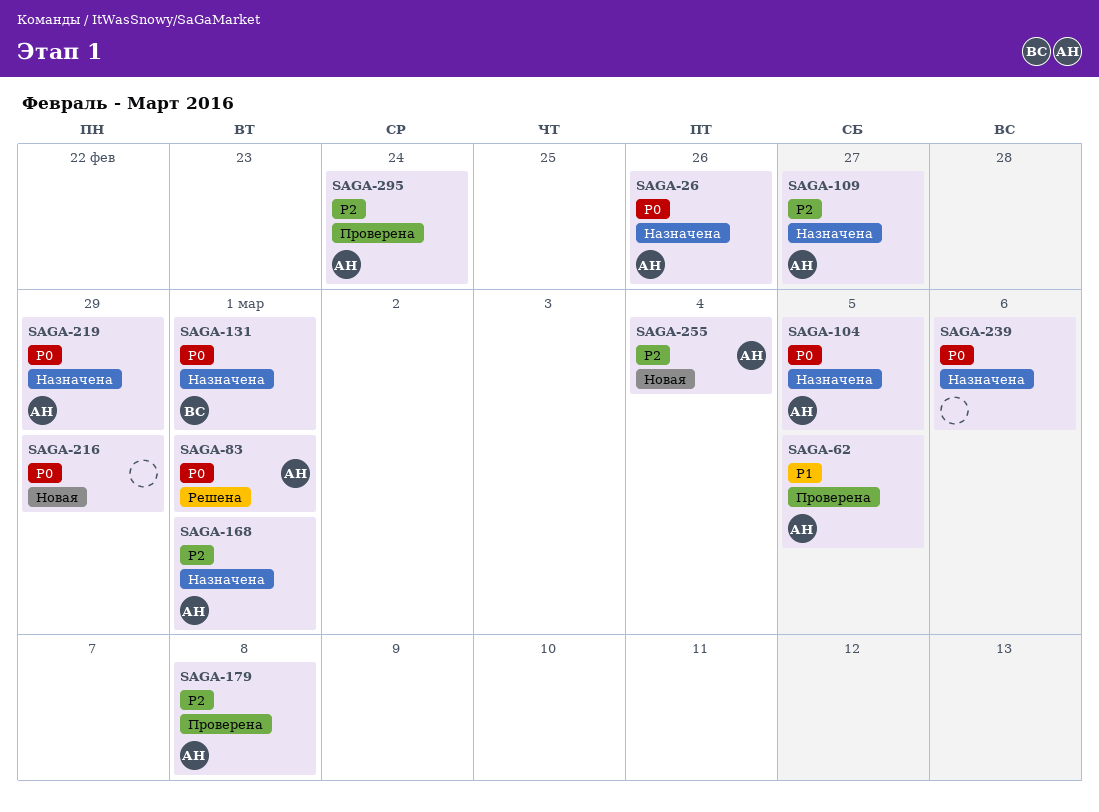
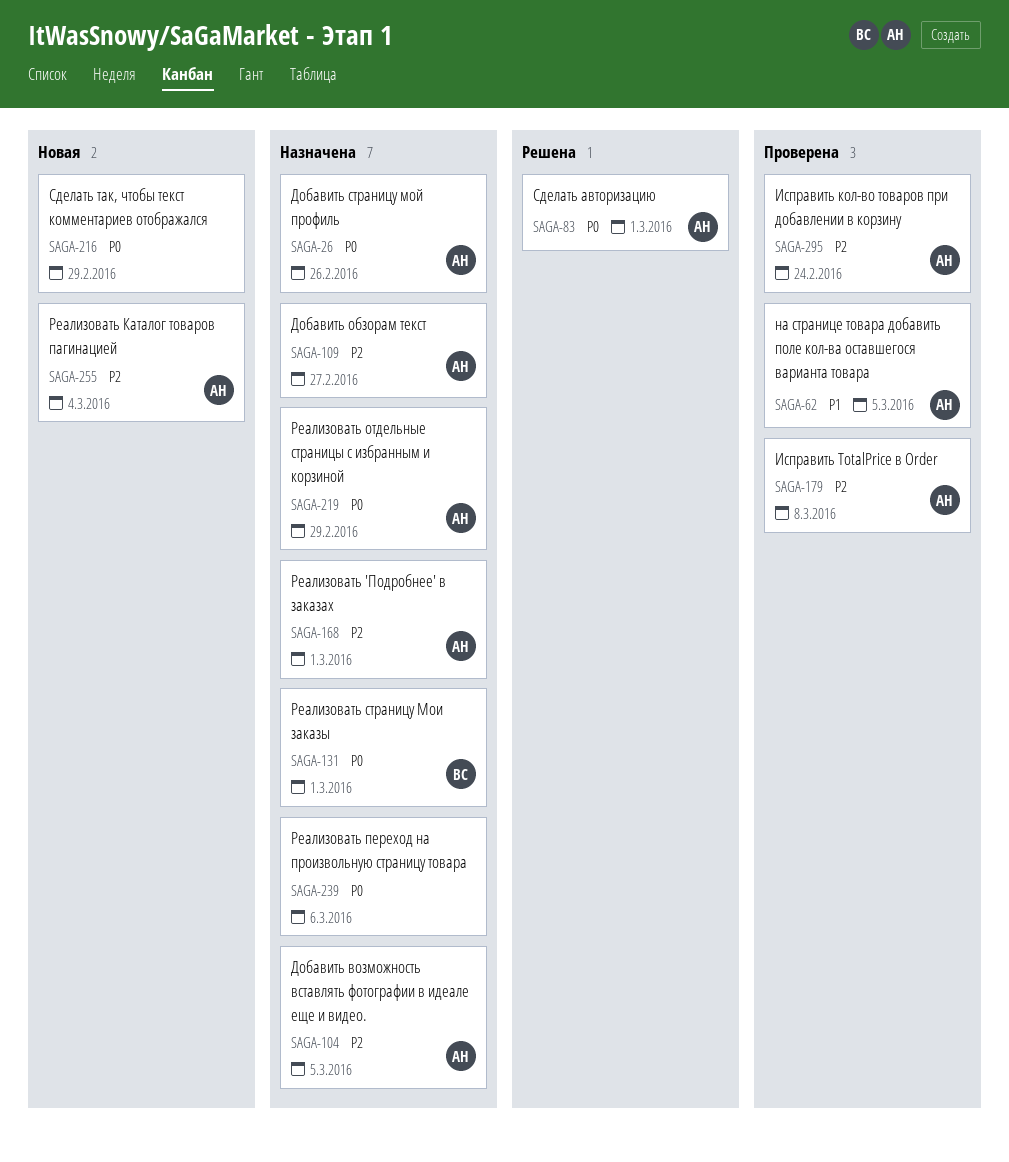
SAGA-104, priority: P0 -> P2

